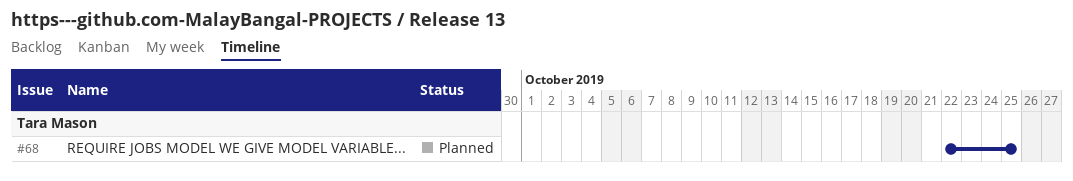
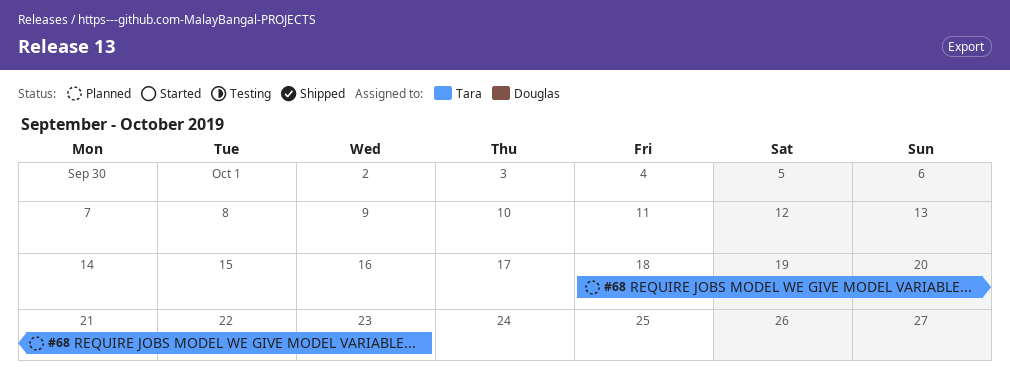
#68, start: Oct 22 -> Oct 18
#68, due: Oct 25 -> Oct 23

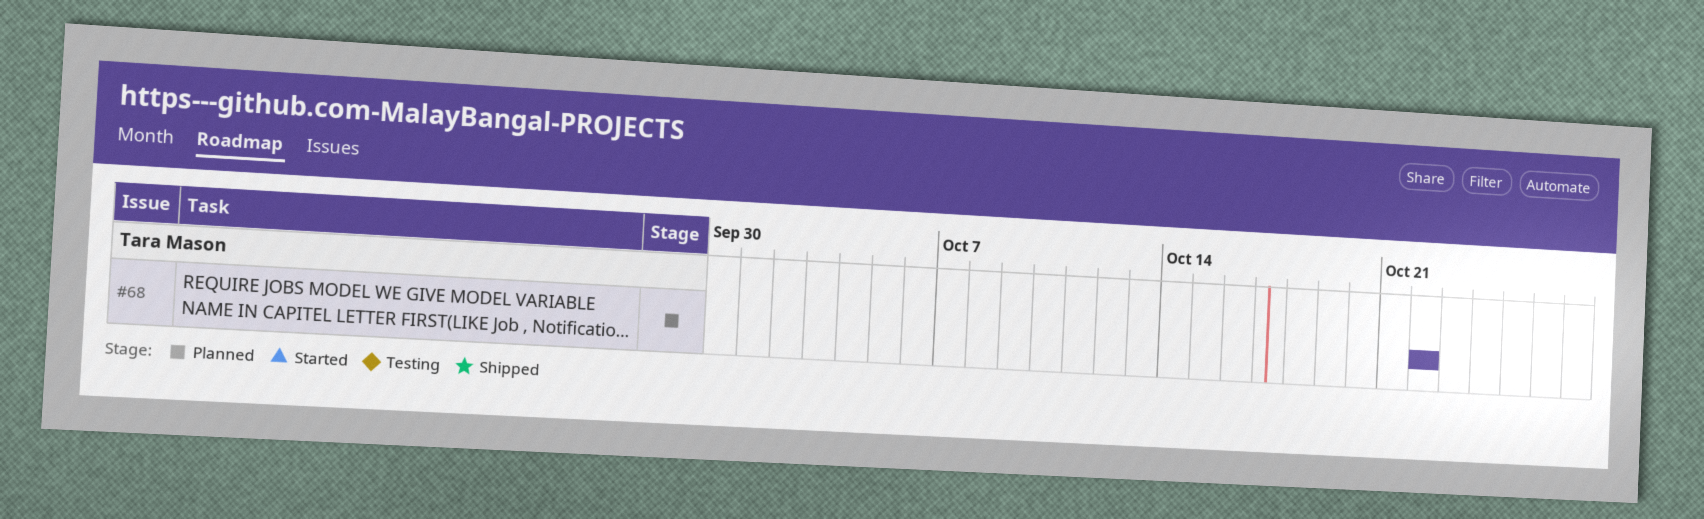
#68, start: Oct 18 -> Oct 22
#68, due: Oct 23 -> Oct 22

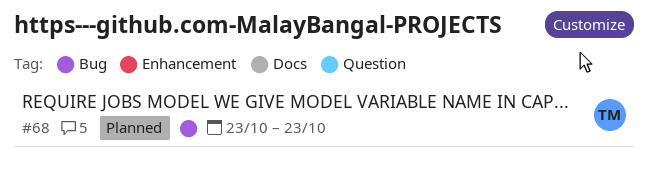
#68, start: Oct 22 -> Oct 23
#68, due: Oct 22 -> Oct 23

